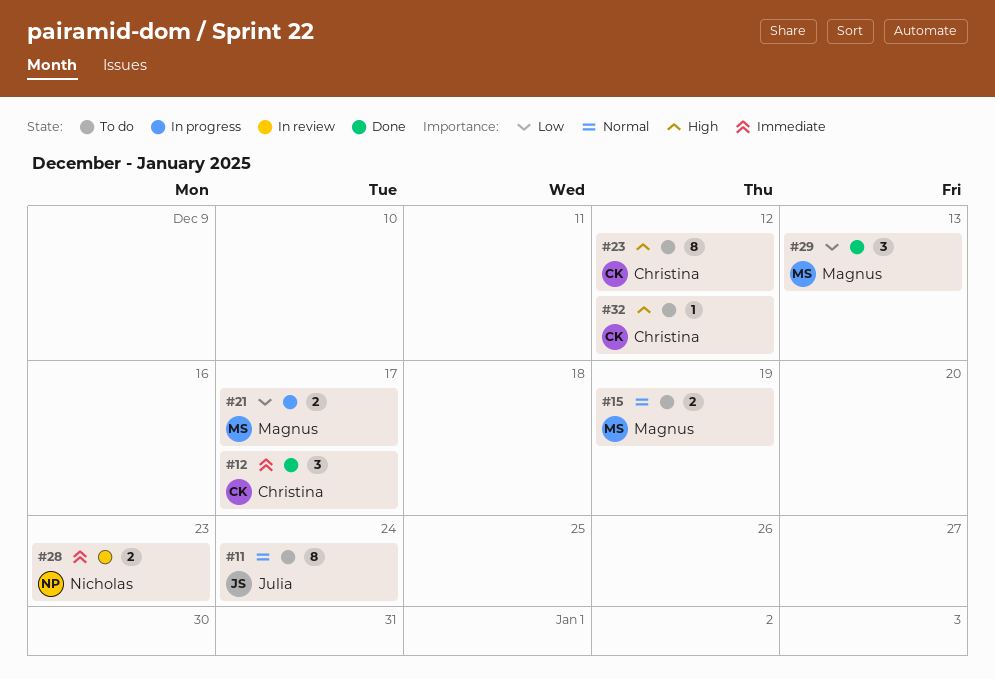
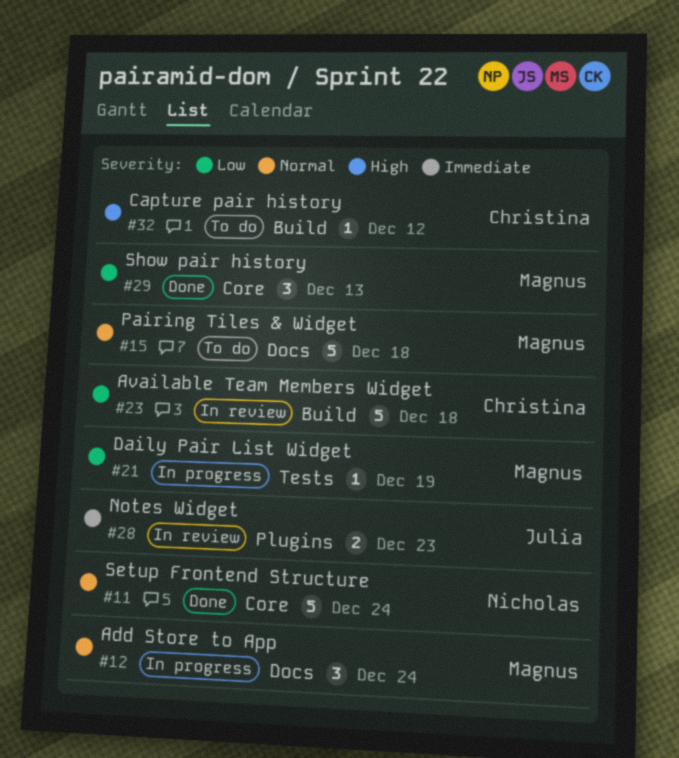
#11, status: To do -> Done
#11, owner: Julia -> Nicholas
#11, estimate: 8 -> 5
#12, status: Done -> In progress
#12, owner: Christina -> Magnus
#12, priority: Immediate -> Normal
#12, due: Dec 17 -> Dec 24
#15, estimate: 2 -> 5
#15, due: Dec 19 -> Dec 18
#21, estimate: 2 -> 1
#21, due: Dec 17 -> Dec 19
#23, status: To do -> In review
#23, priority: High -> Low
#23, estimate: 8 -> 5
#23, due: Dec 12 -> Dec 18
#28, owner: Nicholas -> Julia

